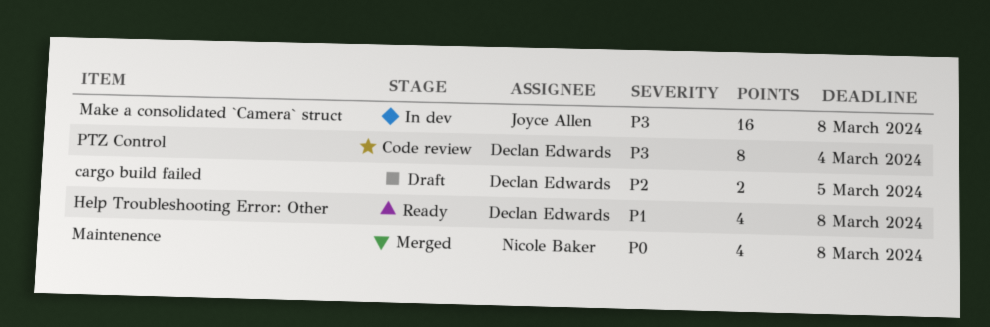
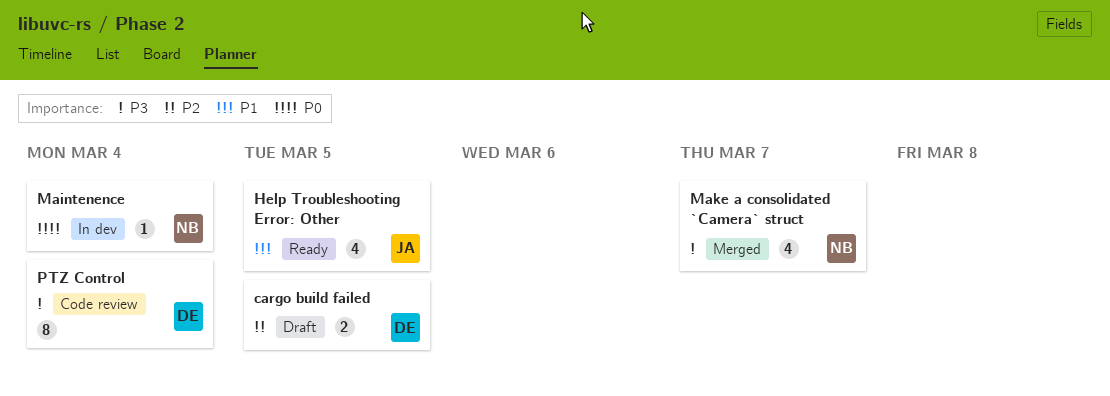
Help Troubleshooting Error: Other, owner: Declan Edwards -> Joyce Allen
Help Troubleshooting Error: Other, due: Mar 8 -> Mar 5
Maintenence, status: Merged -> In dev
Maintenence, estimate: 4 -> 1
Maintenence, due: Mar 8 -> Mar 4
Make a consolidated `Camera` struct, status: In dev -> Merged
Make a consolidated `Camera` struct, owner: Joyce Allen -> Nicole Baker
Make a consolidated `Camera` struct, estimate: 16 -> 4
Make a consolidated `Camera` struct, due: Mar 8 -> Mar 7

